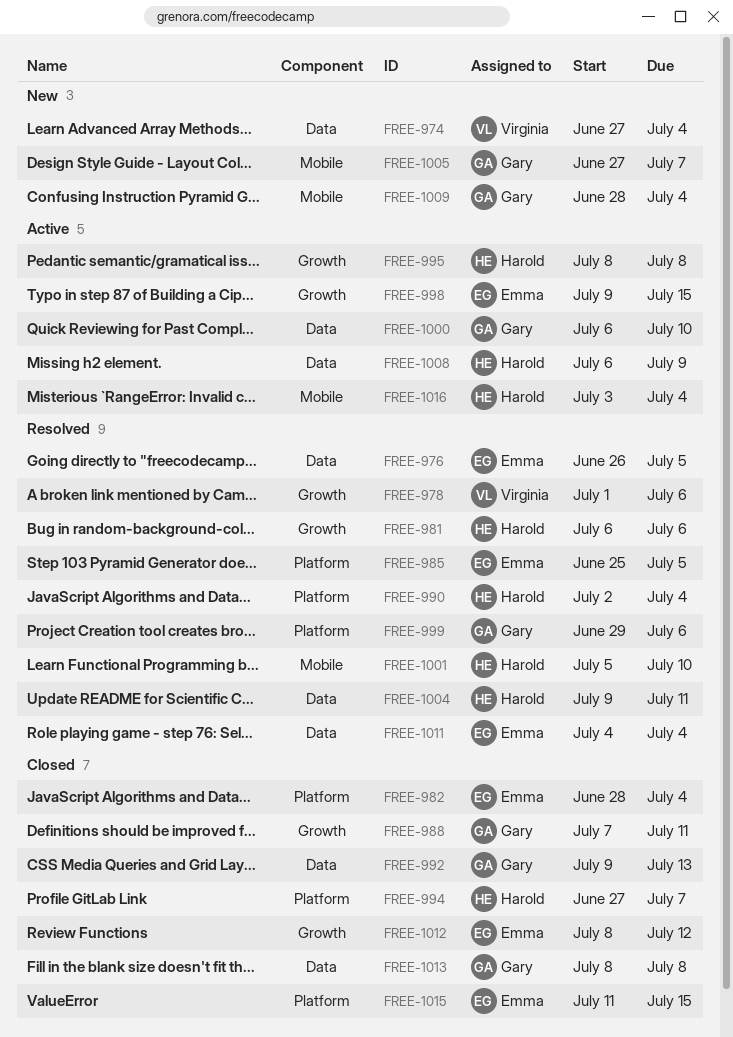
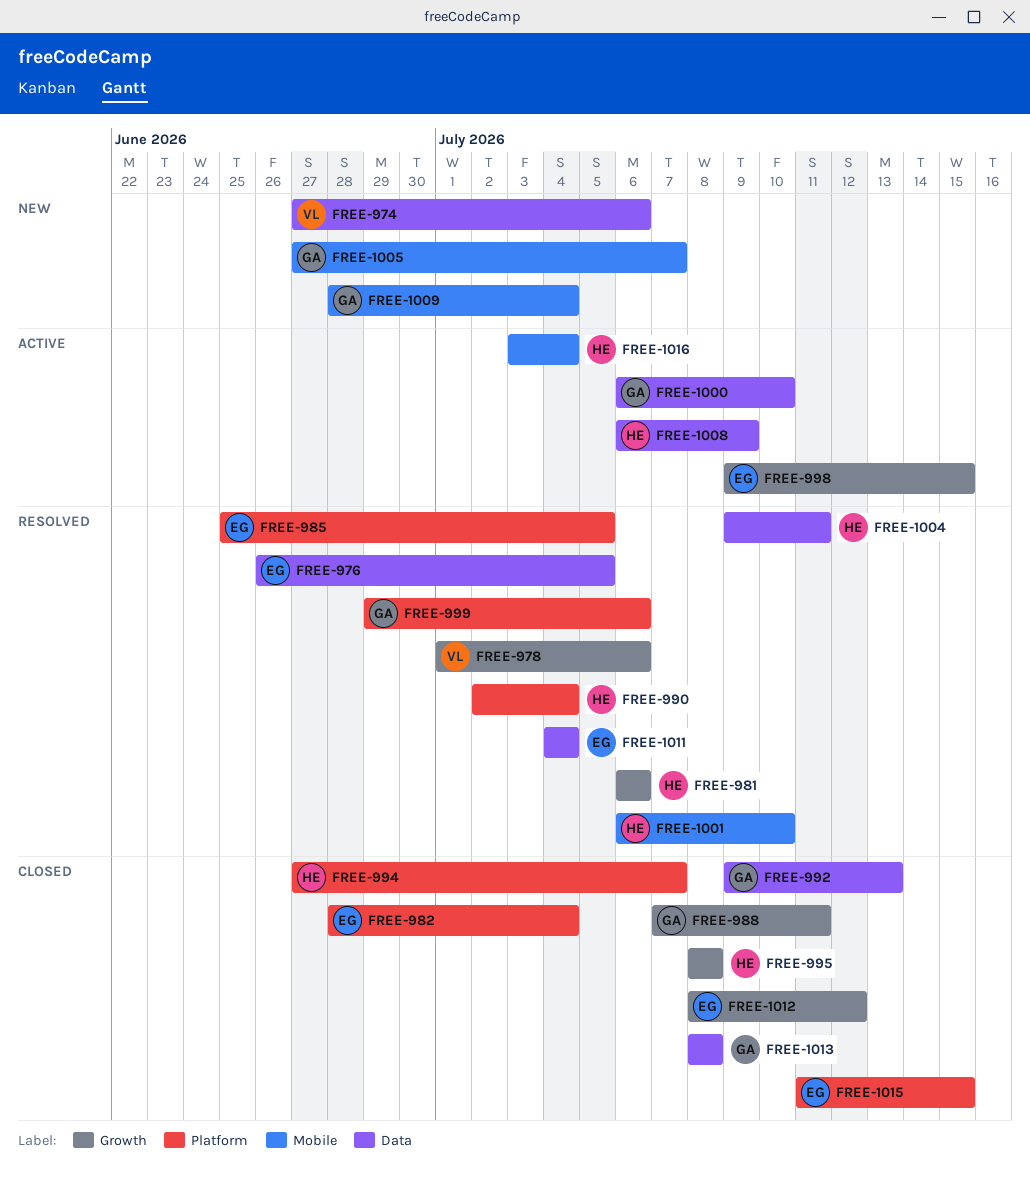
FREE-974, due: Jul 4 -> Jul 6
FREE-995, status: Active -> Closed
FREE-1001, start: Jul 5 -> Jul 6

